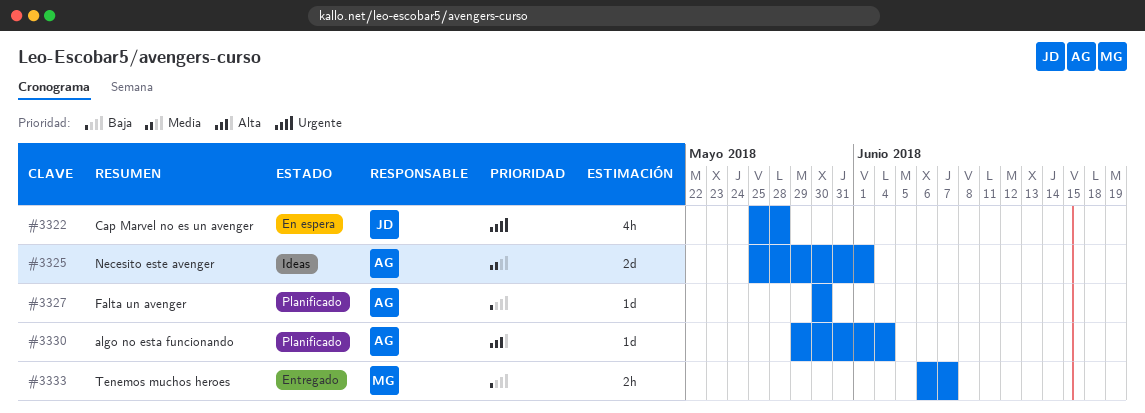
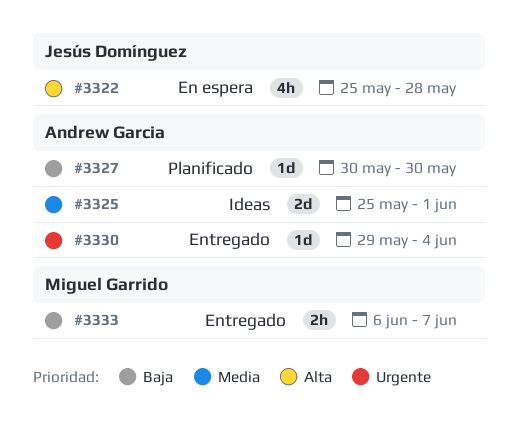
#3322, priority: Urgente -> Alta
#3330, status: Planificado -> Entregado
#3330, priority: Alta -> Urgente

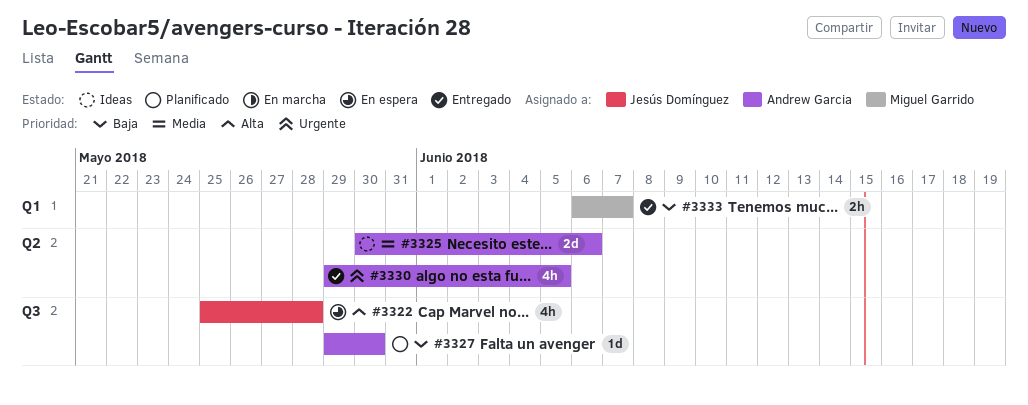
#3325, start: May 25 -> May 30
#3325, due: Jun 1 -> Jun 6
#3327, start: May 30 -> May 29
#3330, estimate: 1d -> 4h
#3330, due: Jun 4 -> Jun 5

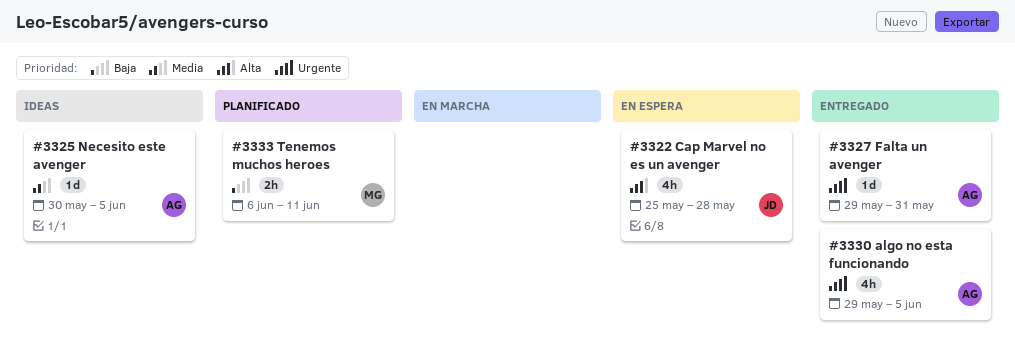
#3325, estimate: 2d -> 1d
#3325, due: Jun 6 -> Jun 5
#3327, status: Planificado -> Entregado
#3327, priority: Baja -> Urgente
#3327, due: May 30 -> May 31
#3333, status: Entregado -> Planificado
#3333, due: Jun 7 -> Jun 11

